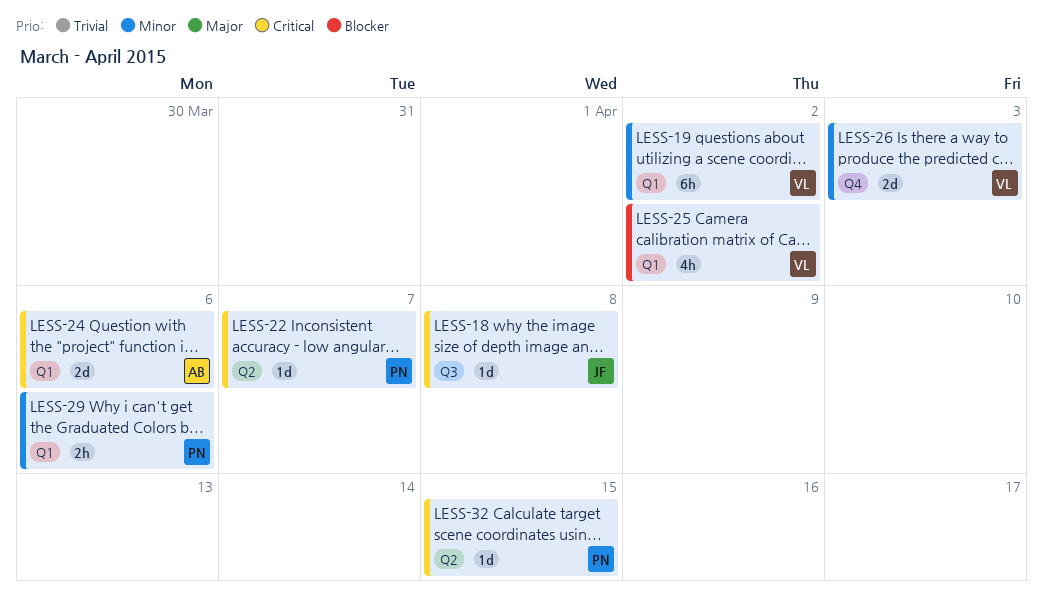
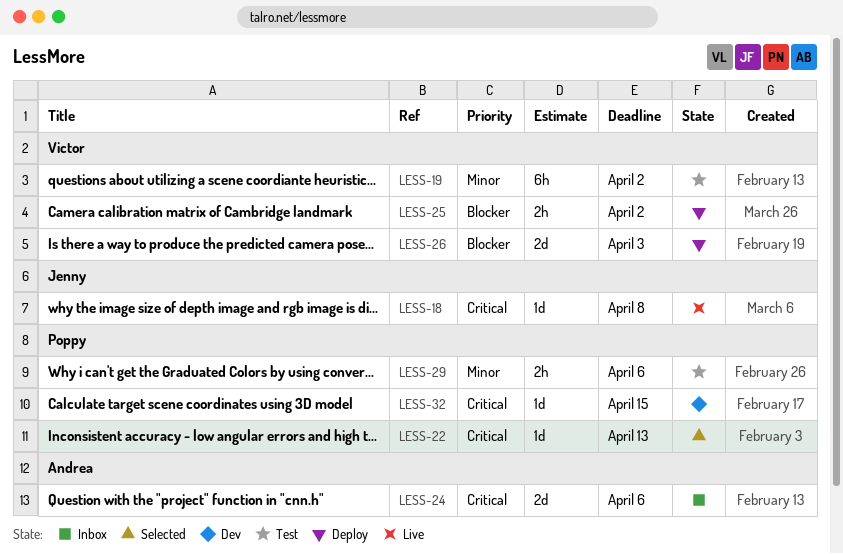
LESS-22, due: Apr 7 -> Apr 13
LESS-25, estimate: 4h -> 2h
LESS-26, priority: Minor -> Blocker

